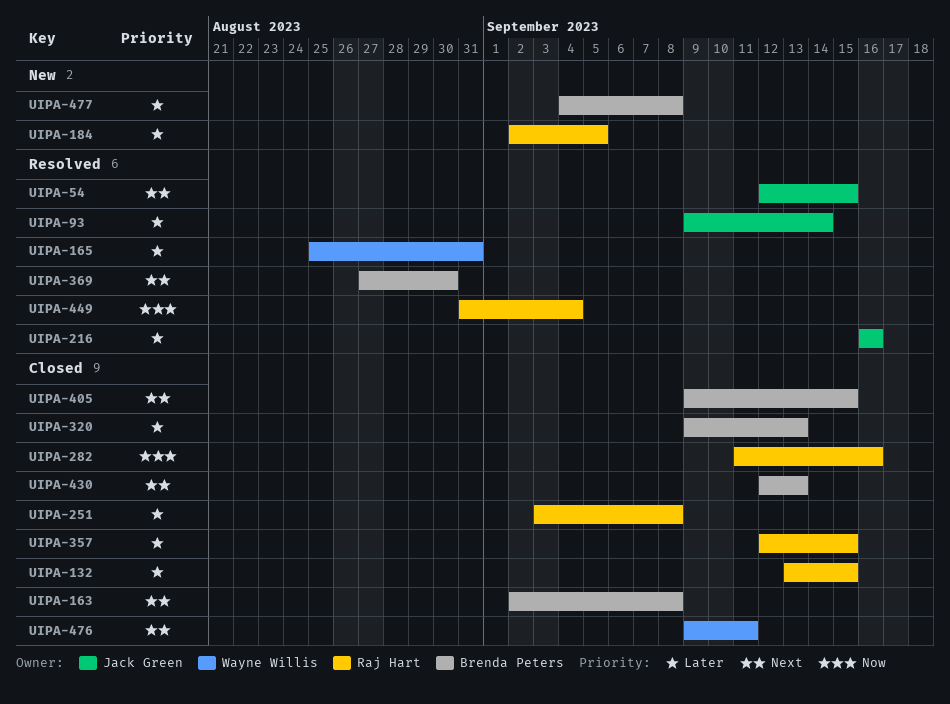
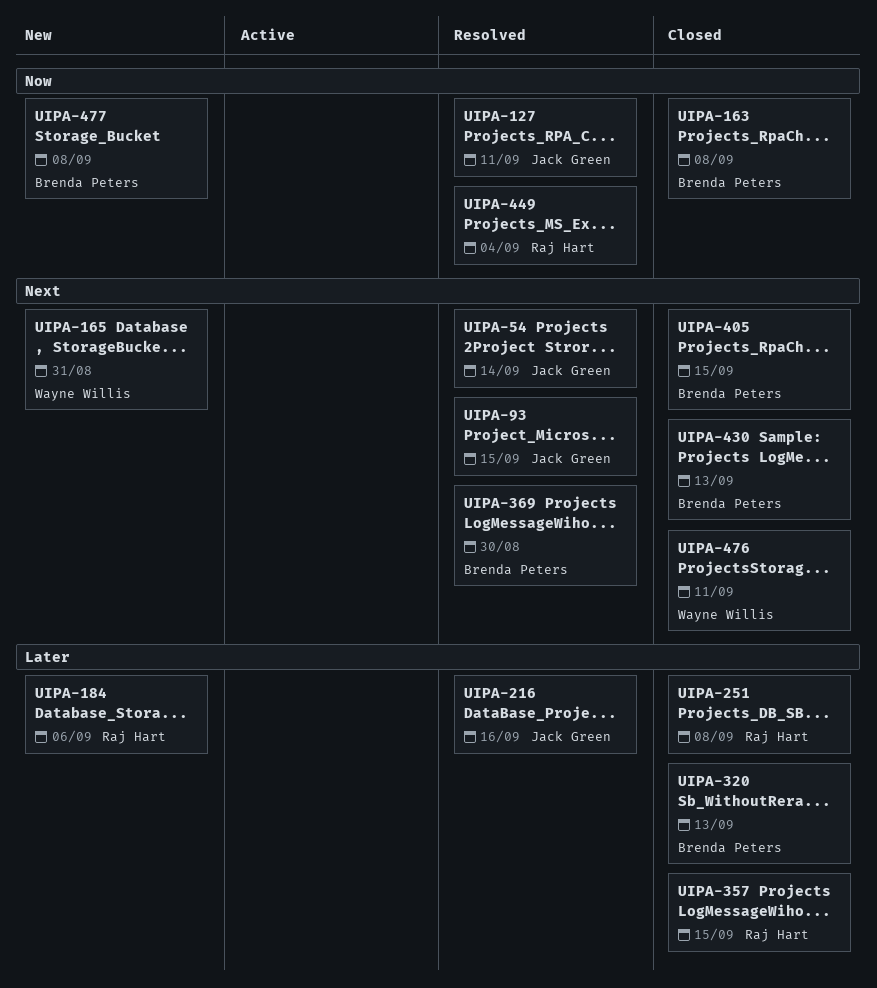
UIPA-54, due: Sep 15 -> Sep 14
UIPA-93, priority: Later -> Next
UIPA-93, due: Sep 14 -> Sep 15
UIPA-127: none -> present
UIPA-132: present -> none
UIPA-163, priority: Next -> Now
UIPA-165, status: Resolved -> New
UIPA-165, priority: Later -> Next
UIPA-184, due: Sep 5 -> Sep 6
UIPA-282: present -> none
UIPA-477, priority: Later -> Now

